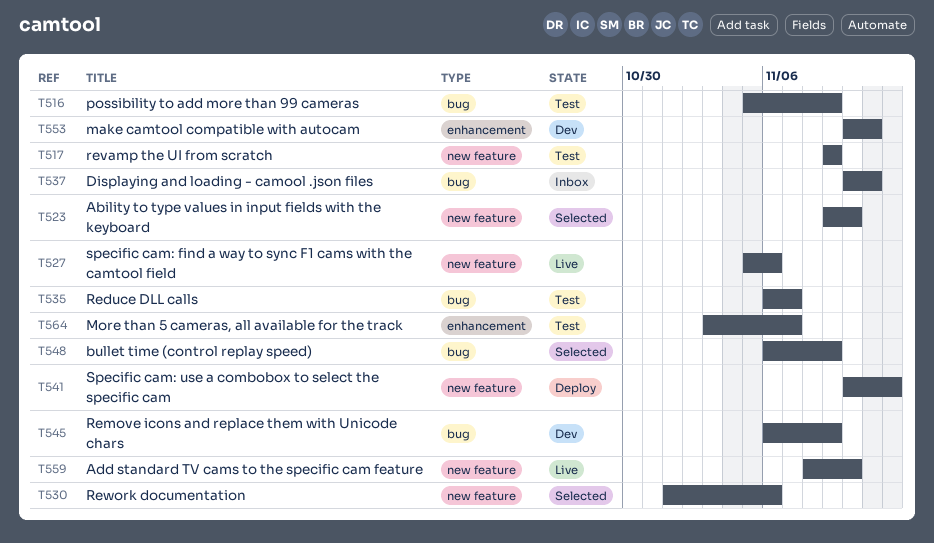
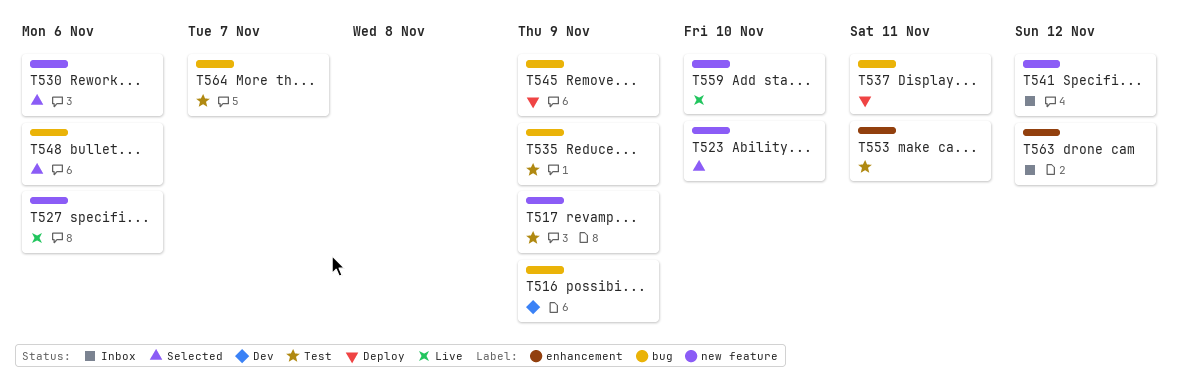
T516, status: Test -> Dev
T535, due: Nov 7 -> Nov 9
T537, status: Inbox -> Deploy
T541, status: Deploy -> Inbox
T545, status: Dev -> Deploy
T548, due: Nov 9 -> Nov 6
T553, status: Dev -> Test
T563: none -> present
T564, label: enhancement -> bug

